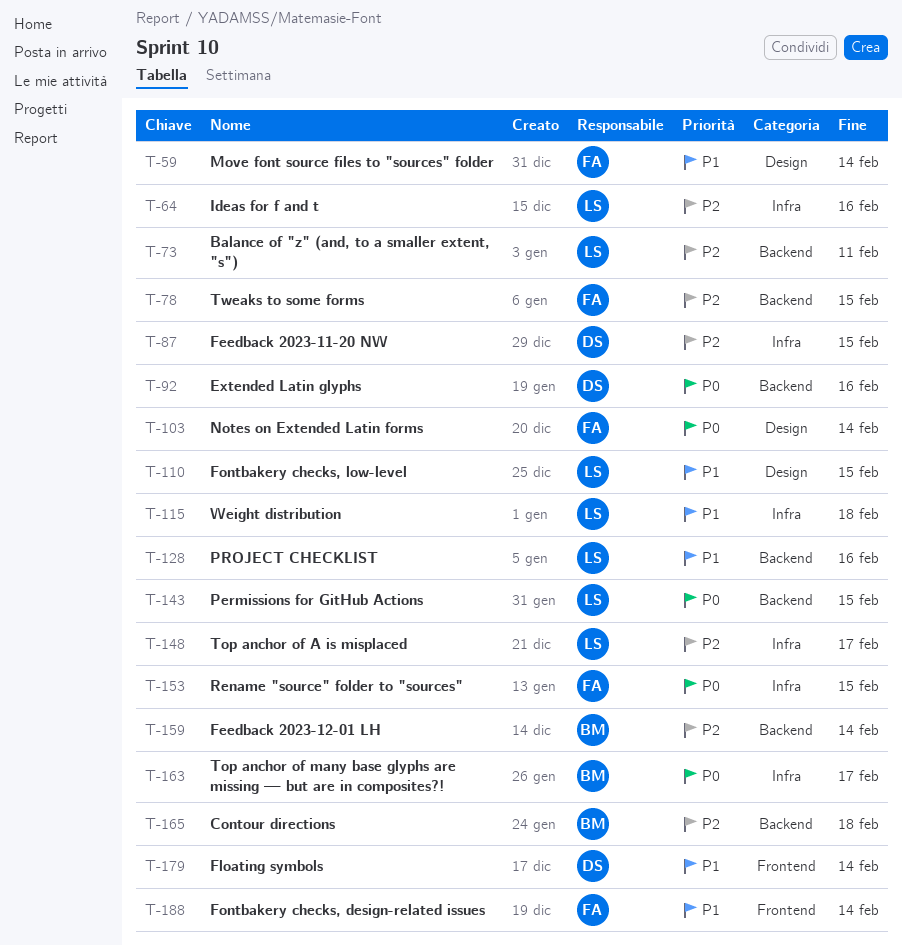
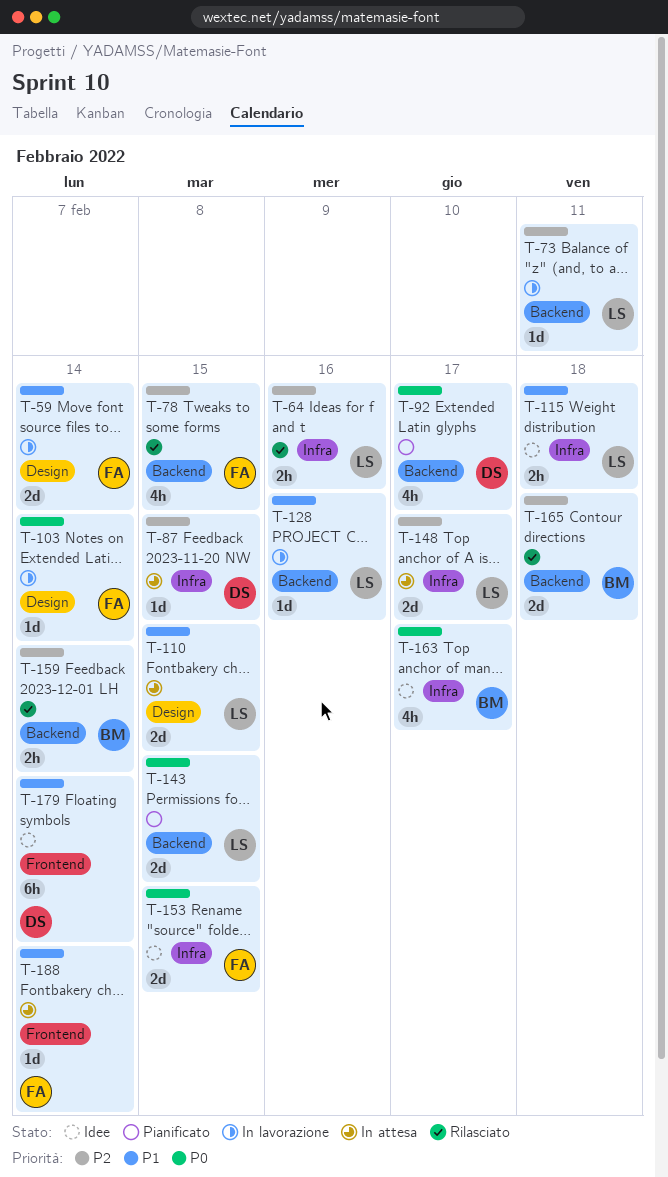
T-92, due: Feb 16 -> Feb 17

